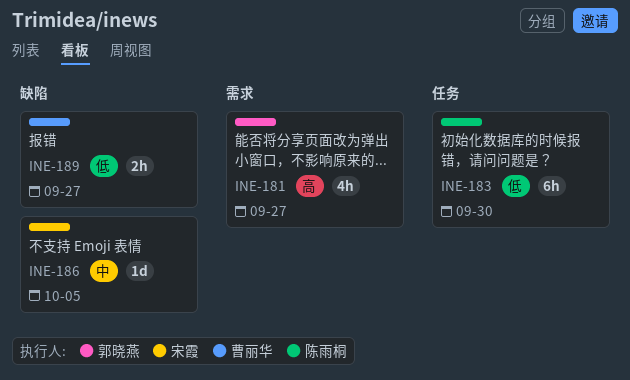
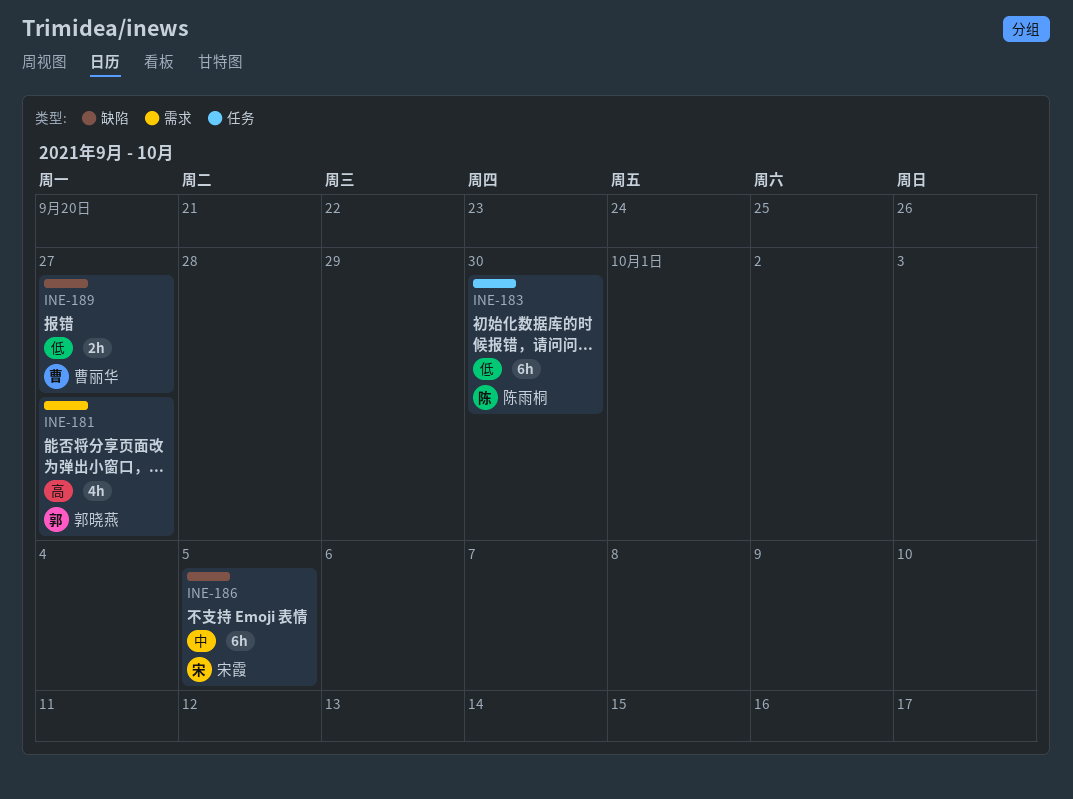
INE-186, estimate: 1d -> 6h

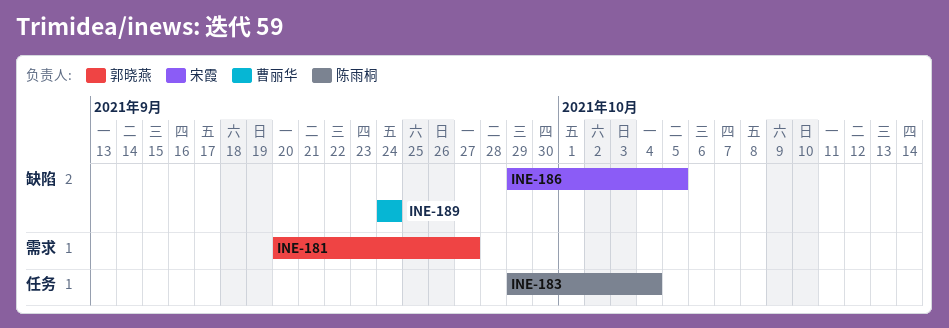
INE-183, due: Sep 30 -> Oct 4
INE-189, due: Sep 27 -> Sep 24

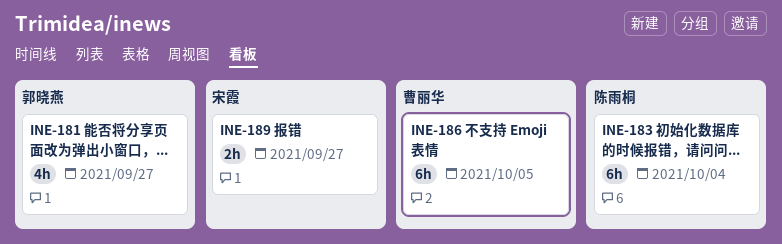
INE-186, owner: 宋霞 -> 曹丽华
INE-189, owner: 曹丽华 -> 宋霞
INE-189, due: Sep 24 -> Sep 27

